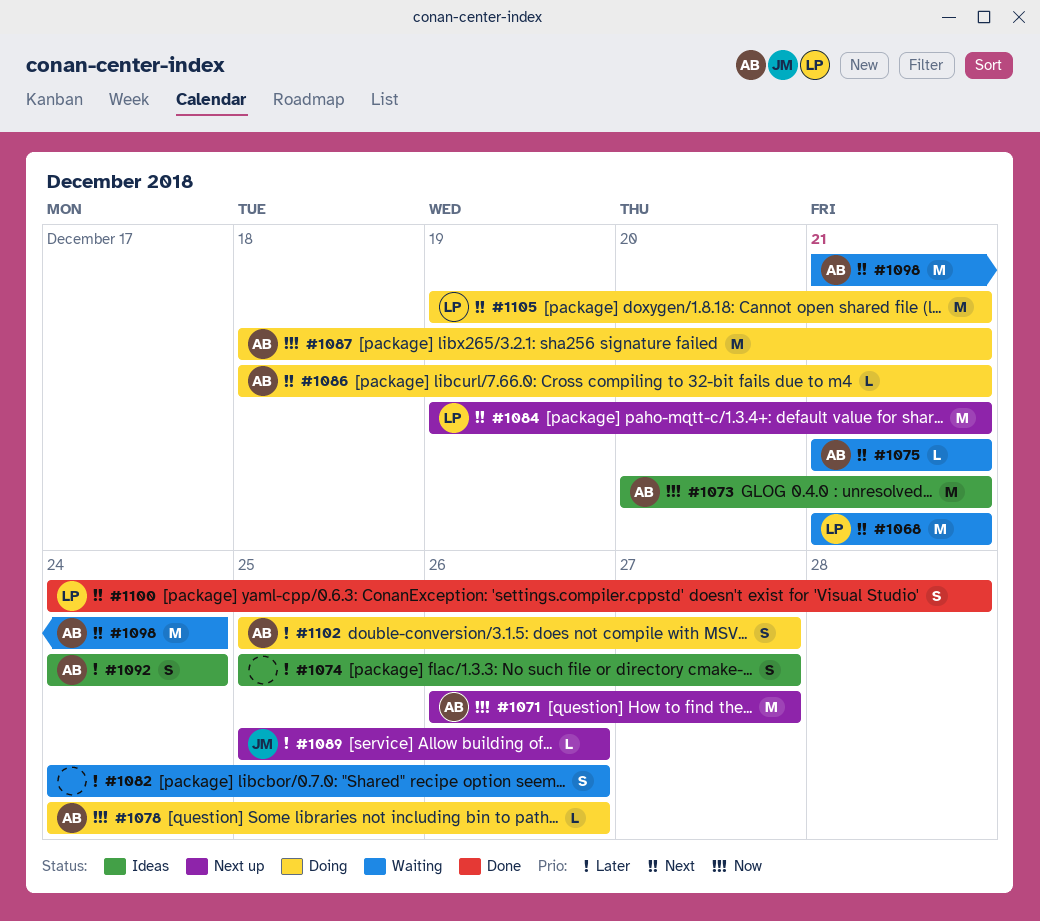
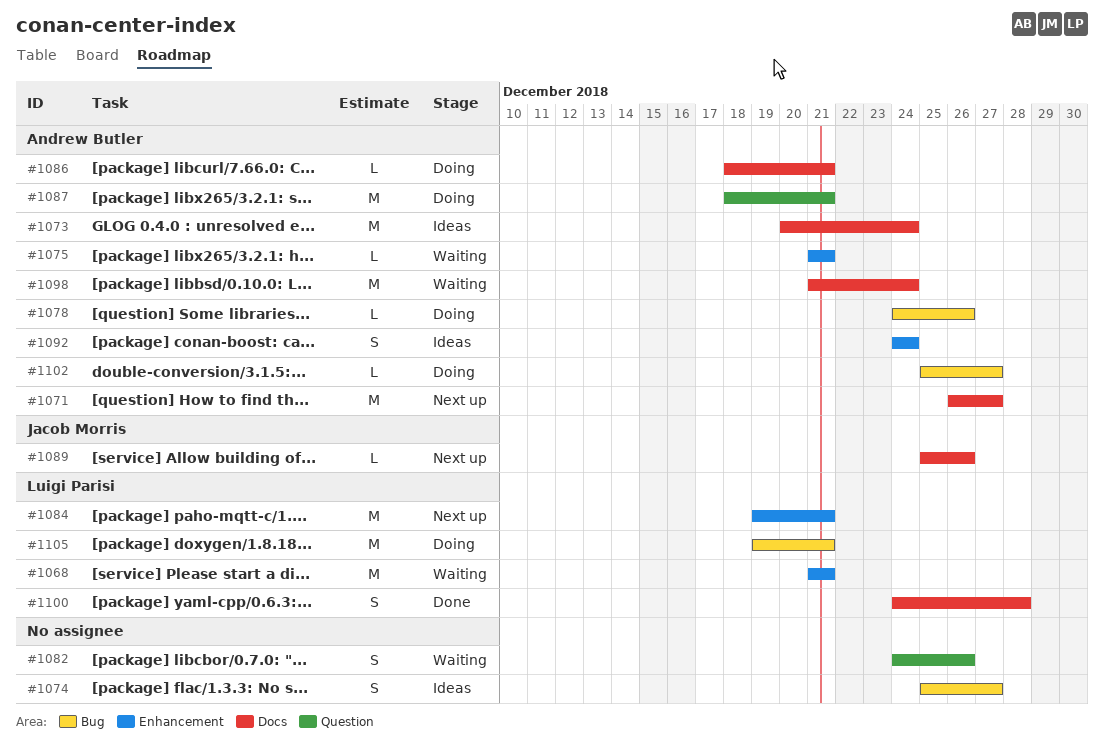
#1073, due: Dec 21 -> Dec 24
#1102, estimate: S -> L

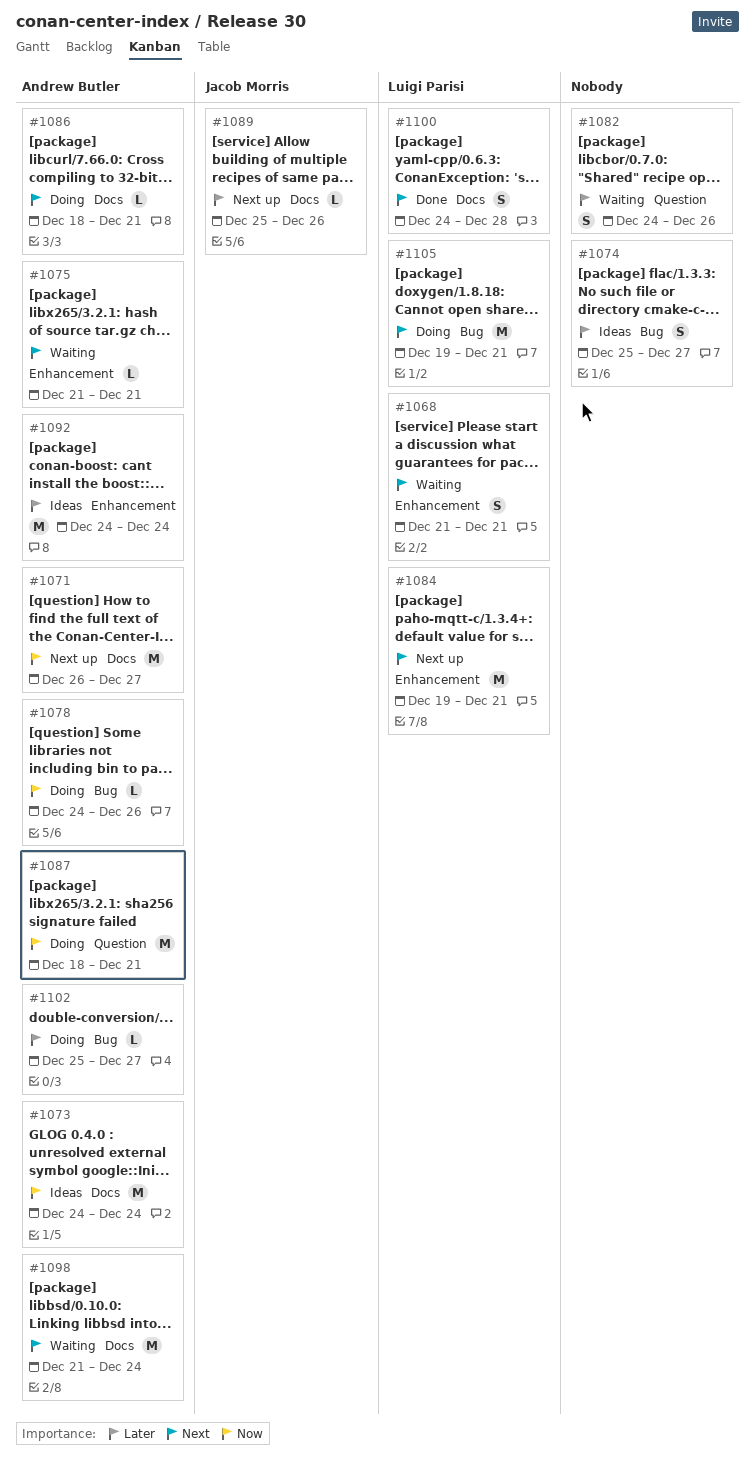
#1068, estimate: M -> S
#1073, start: Dec 20 -> Dec 24
#1092, estimate: S -> M

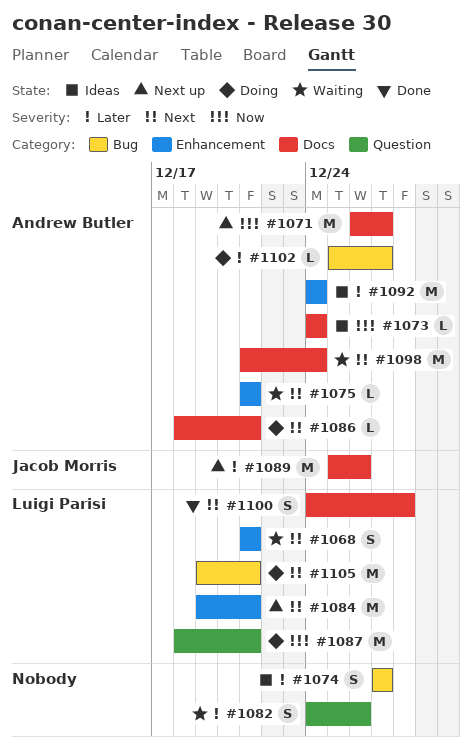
#1073, estimate: M -> L
#1074, start: Dec 25 -> Dec 27
#1078: present -> none
#1087, owner: Andrew Butler -> Luigi Parisi
#1089, estimate: L -> M

